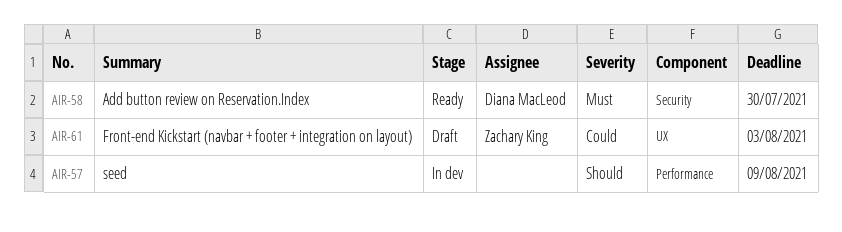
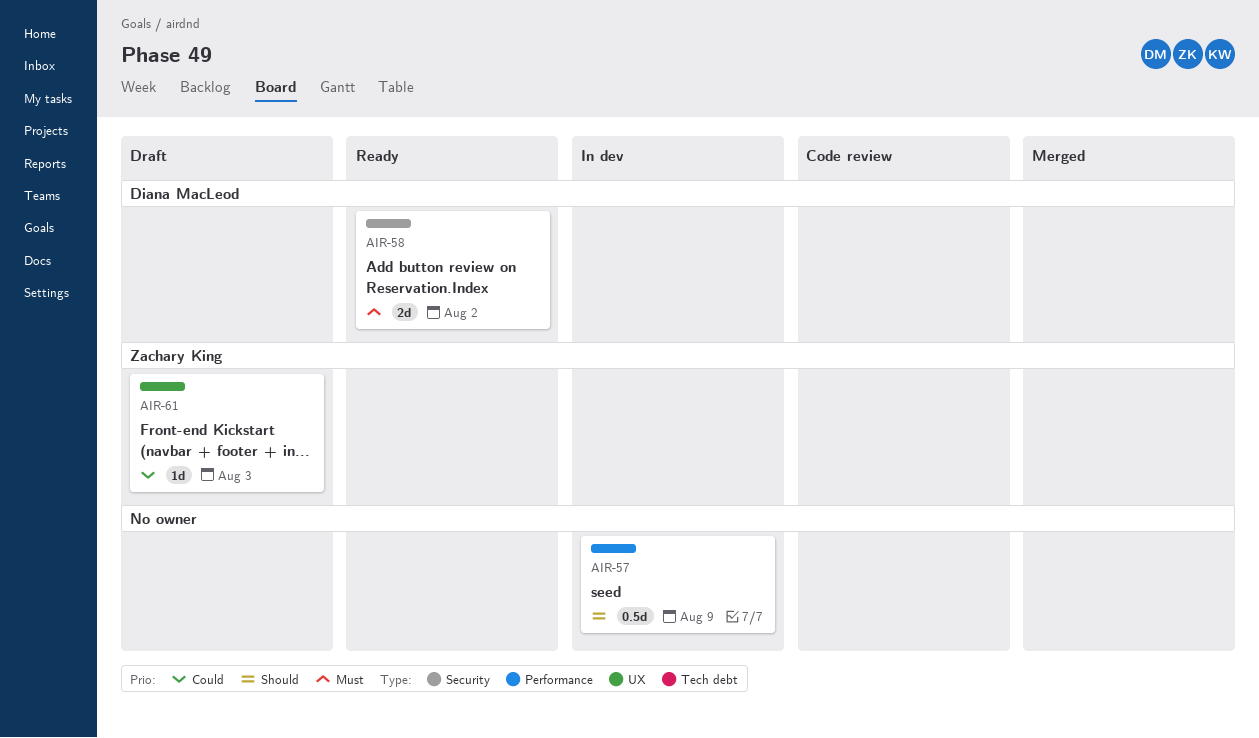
AIR-58, due: Jul 30 -> Aug 2

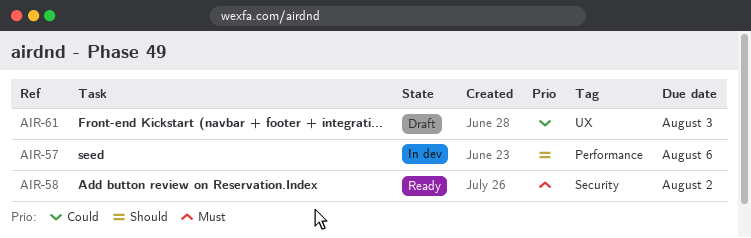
AIR-57, due: Aug 9 -> Aug 6

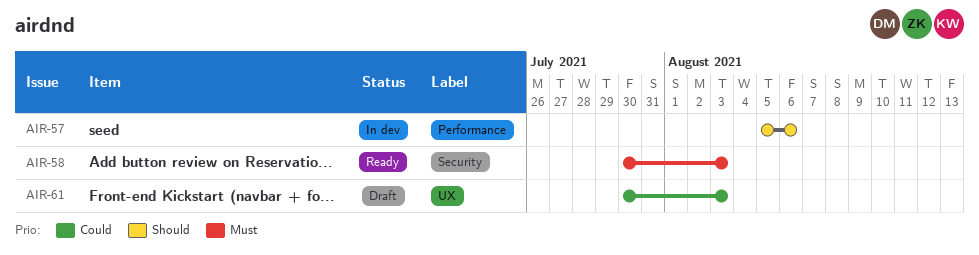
AIR-58, due: Aug 2 -> Aug 3

